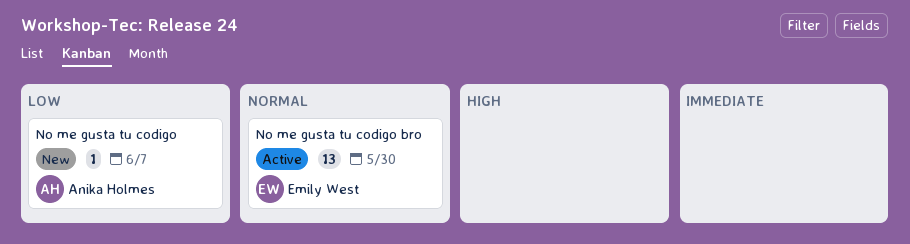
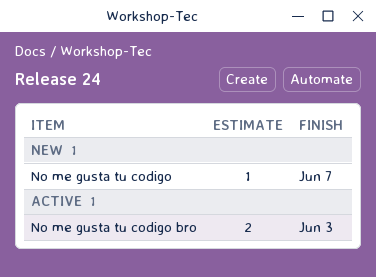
No me gusta tu codigo bro, estimate: 13 -> 2
No me gusta tu codigo bro, due: May 30 -> Jun 3

